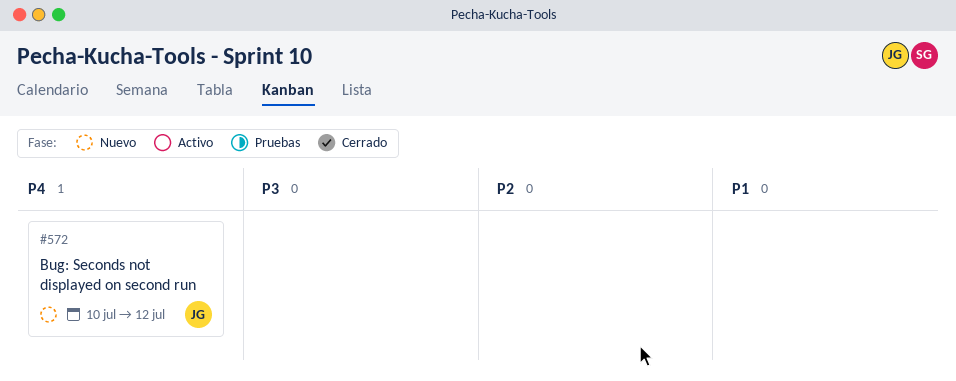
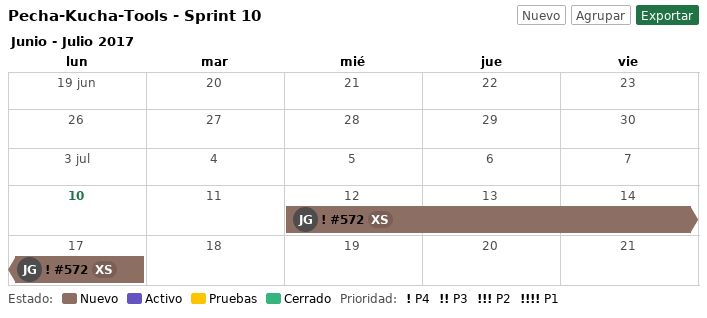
#572, start: Jul 10 -> Jul 12
#572, due: Jul 12 -> Jul 17

